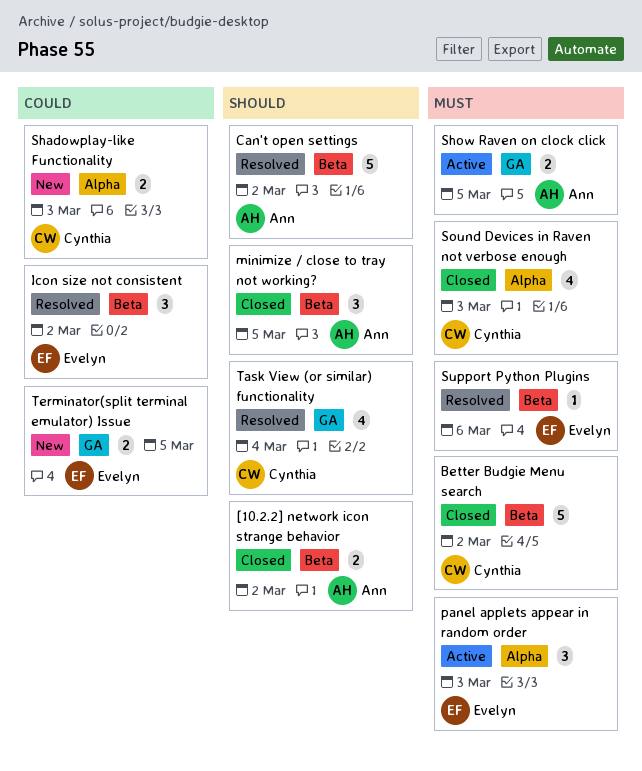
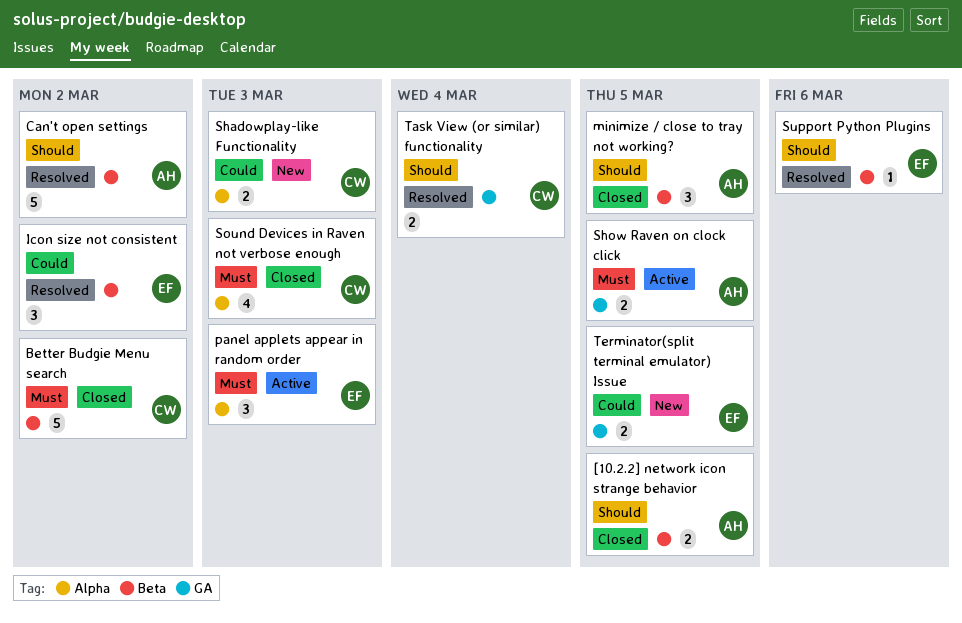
[10.2.2] network icon strange behavior, due: Mar 2 -> Mar 5
Support Python Plugins, priority: Must -> Should
Task View (or similar) functionality, estimate: 4 -> 2

